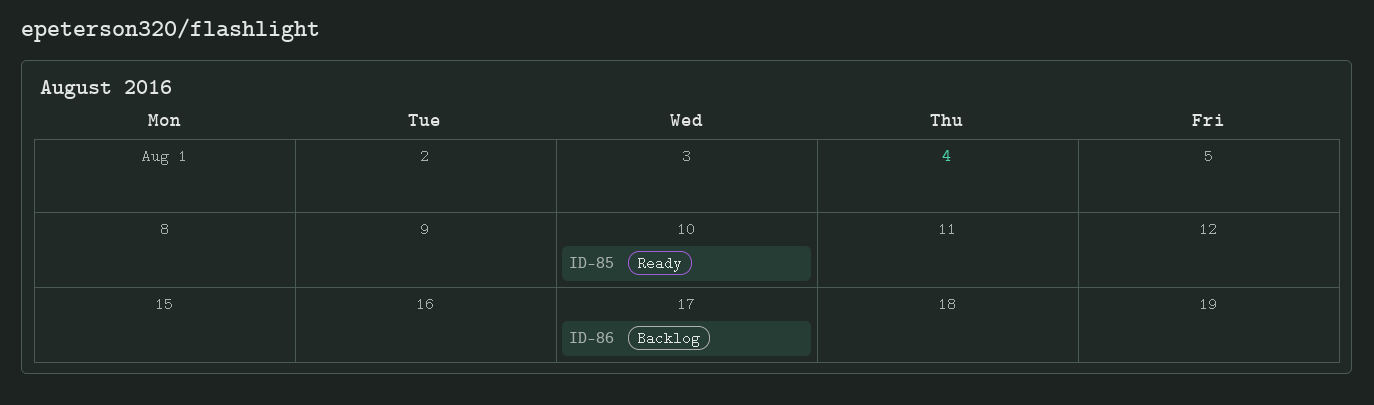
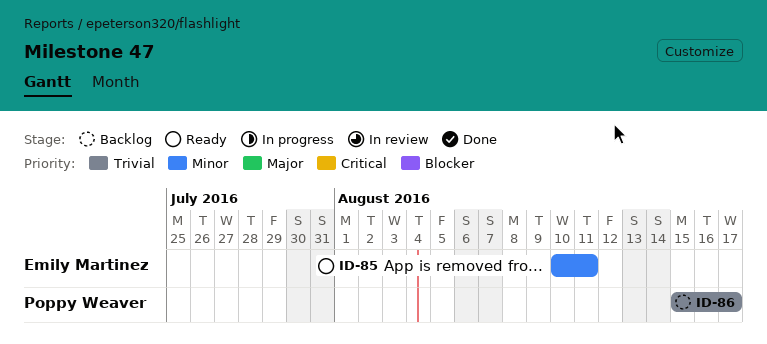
ID-85, due: Aug 10 -> Aug 11

